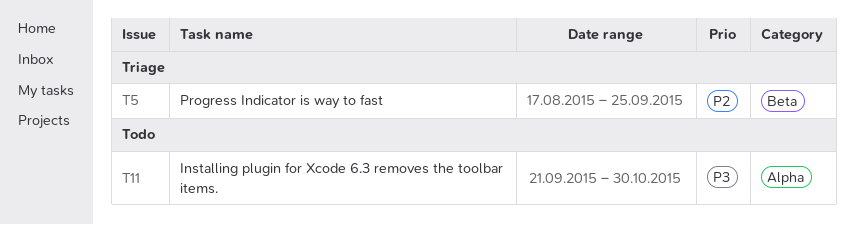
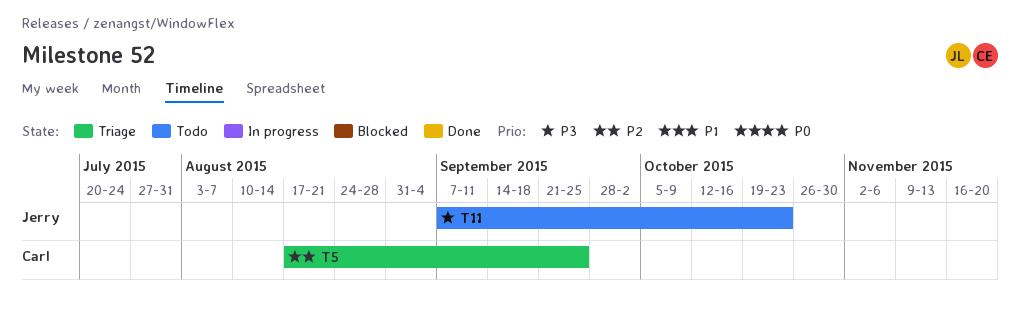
T11, start: Sep 21 -> Sep 7
T11, due: Oct 30 -> Oct 23

